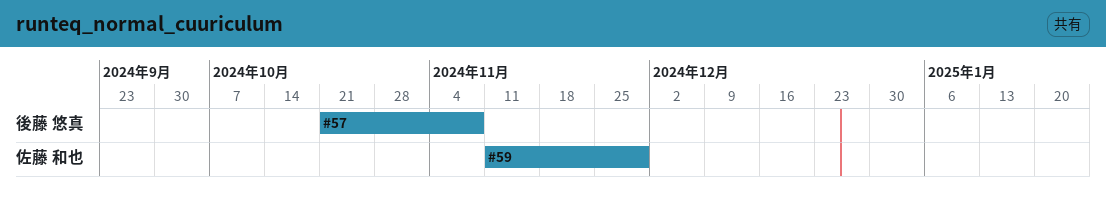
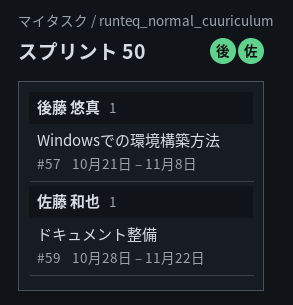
#59, start: Nov 11 -> Oct 28
#59, due: Nov 29 -> Nov 22

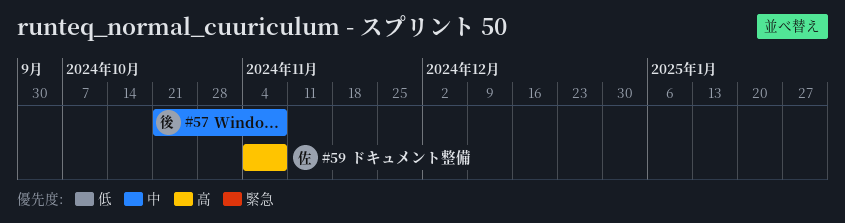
#59, start: Oct 28 -> Nov 4
#59, due: Nov 22 -> Nov 8

